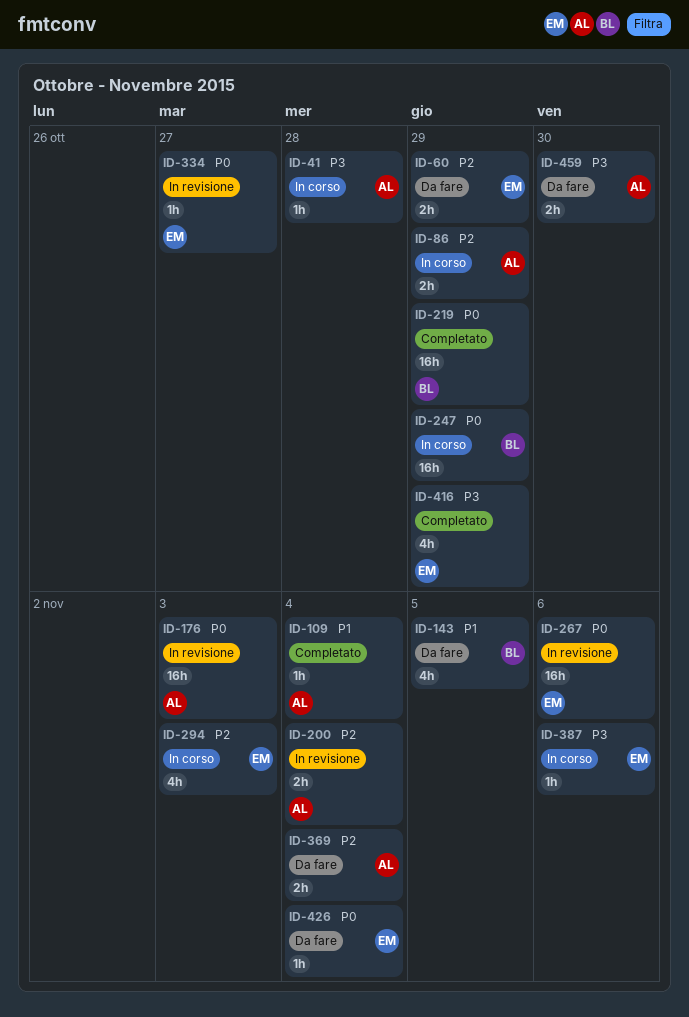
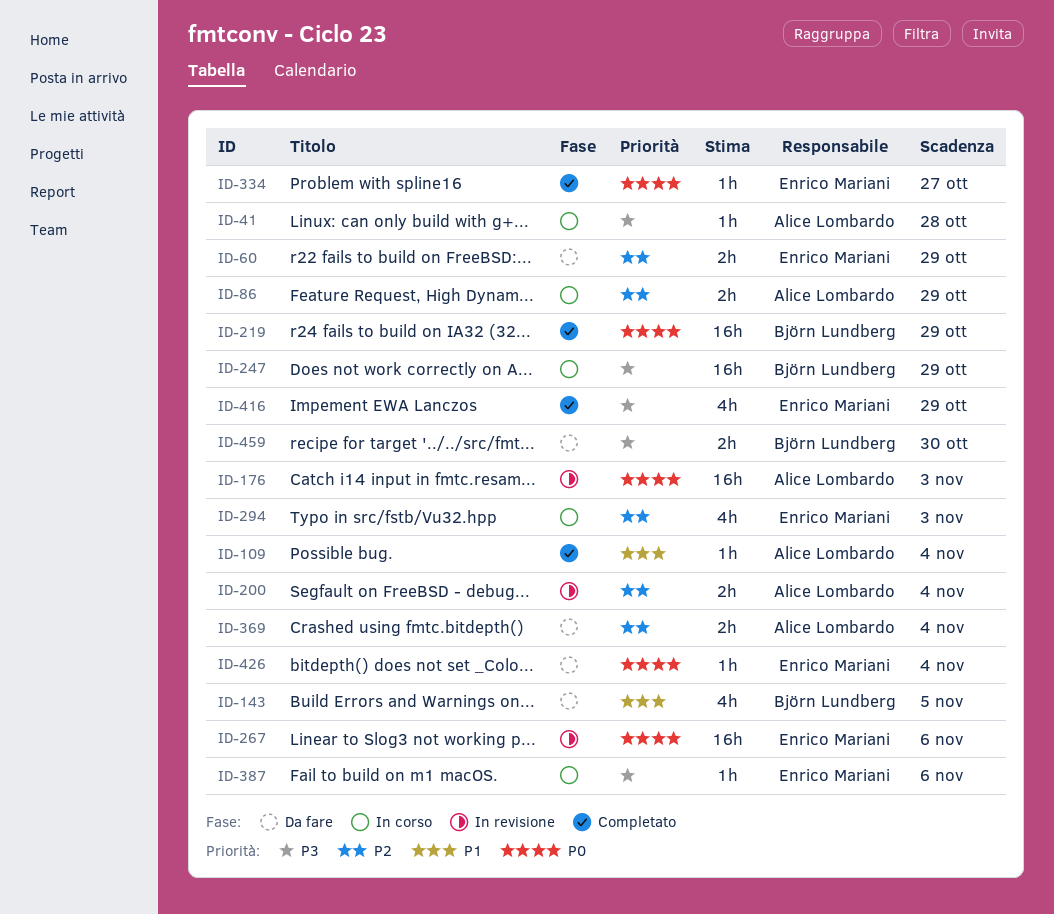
ID-247, priority: P0 -> P3
ID-334, status: In revisione -> Completato
ID-459, owner: Alice Lombardo -> Björn Lundberg

